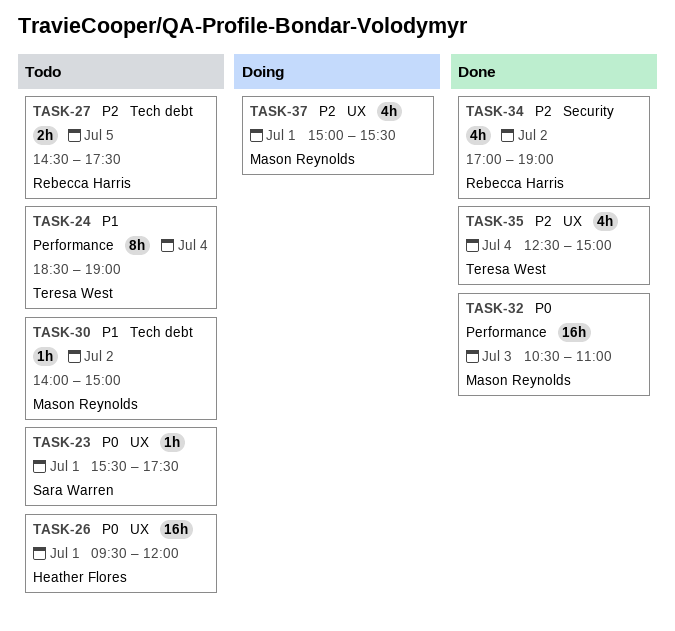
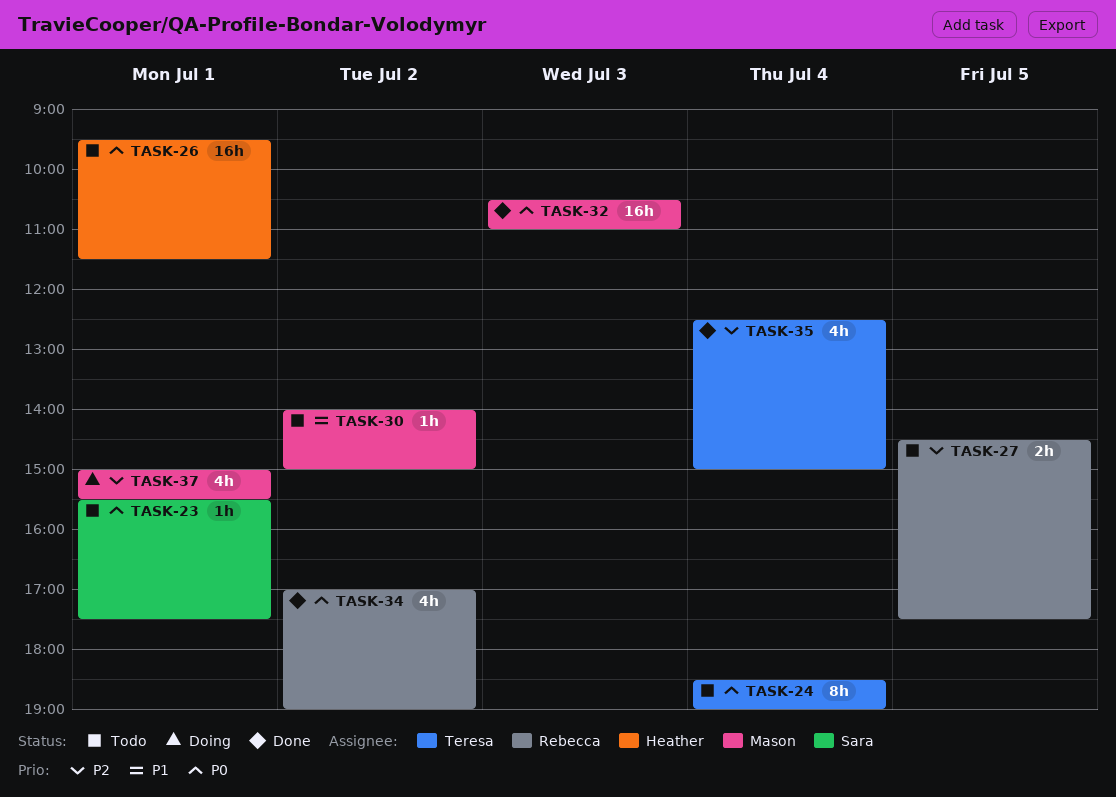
TASK-24, priority: P1 -> P0
TASK-26, ends: 12:00 -> 11:30
TASK-34, priority: P2 -> P0

